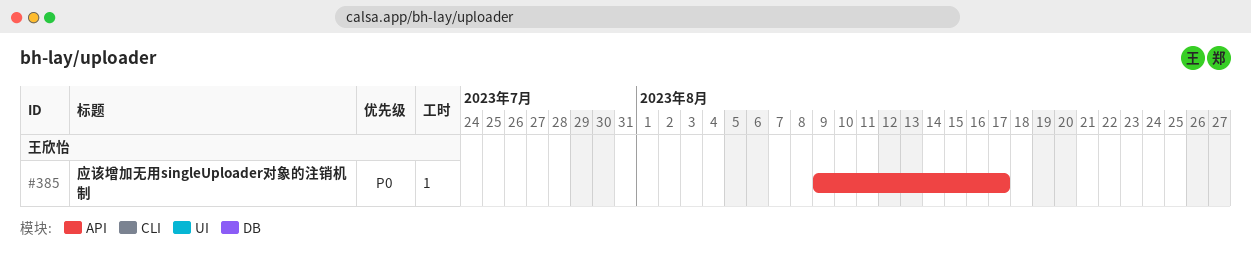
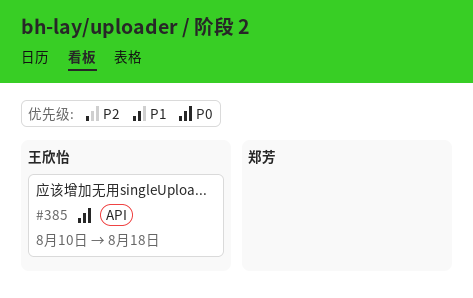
#385, start: Aug 9 -> Aug 10
#385, due: Aug 17 -> Aug 18

